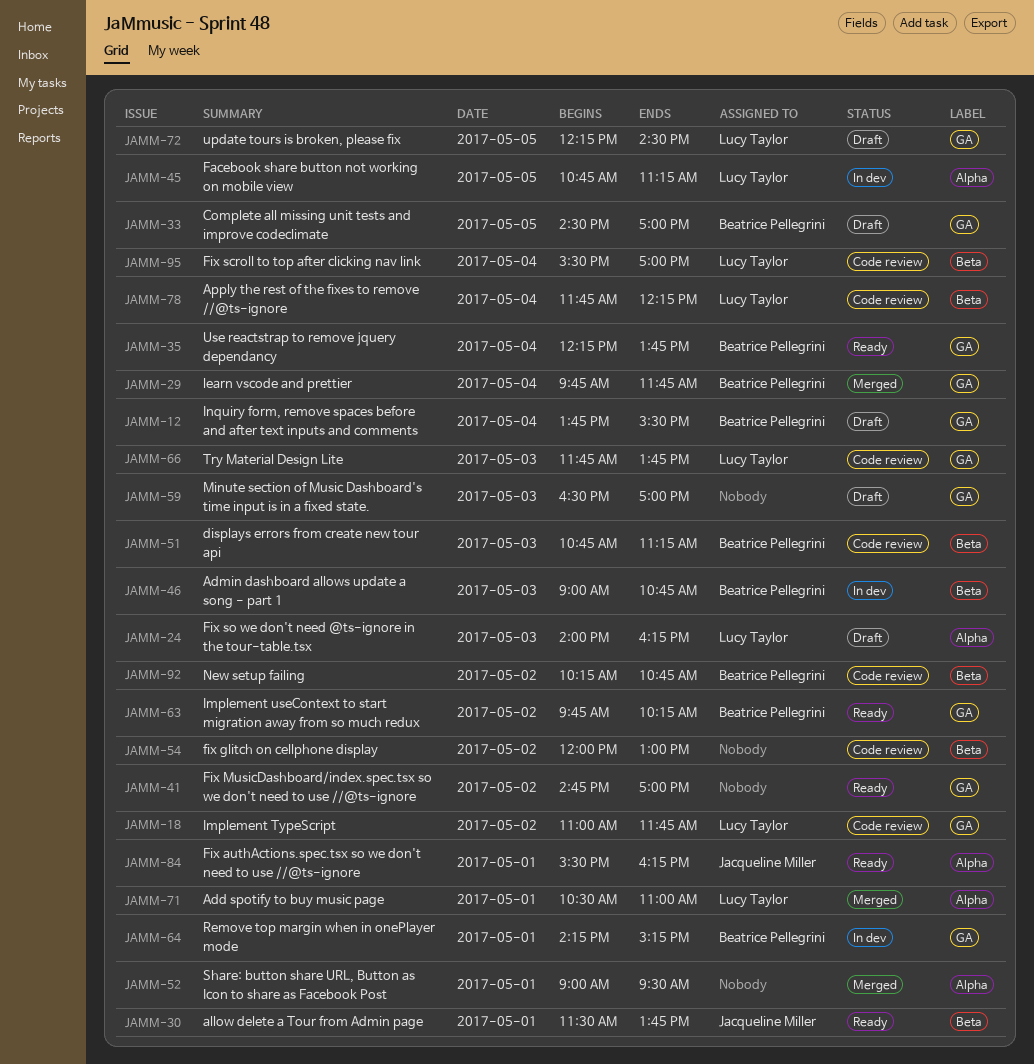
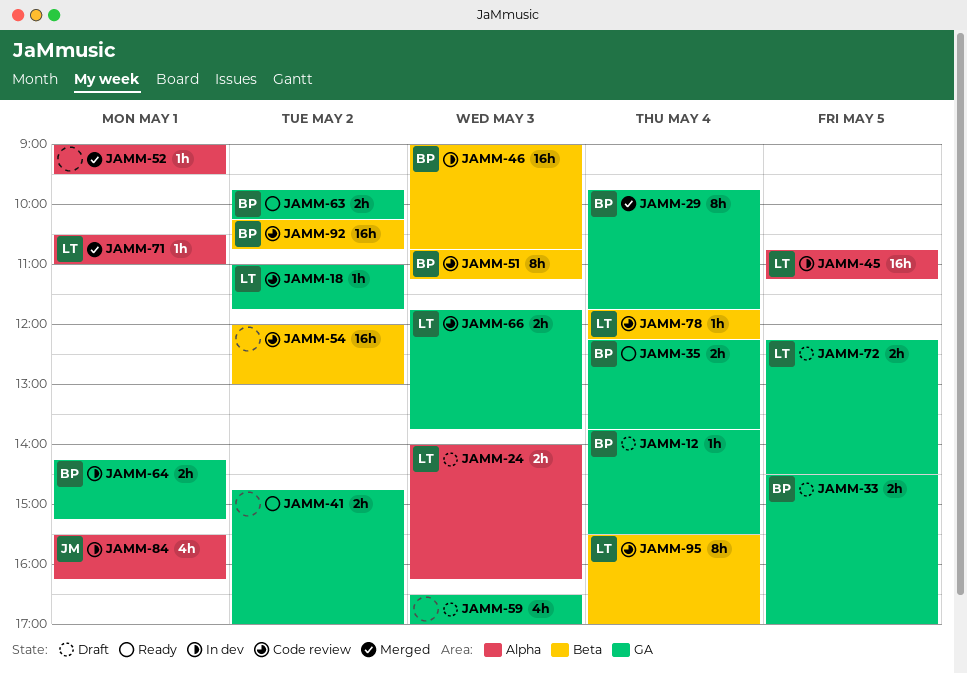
JAMM-30: present -> none
JAMM-84, status: Ready -> In dev

